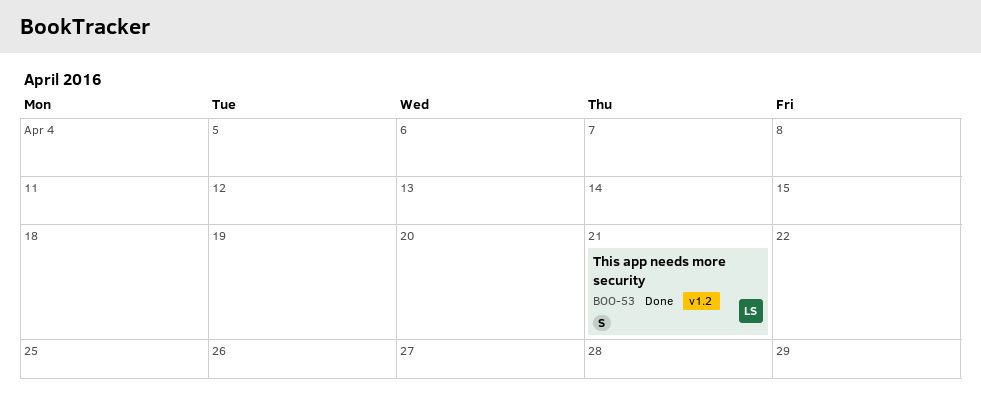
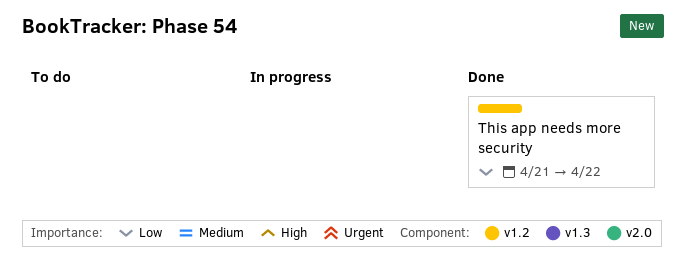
This app needs more security, due: Apr 21 -> Apr 22

